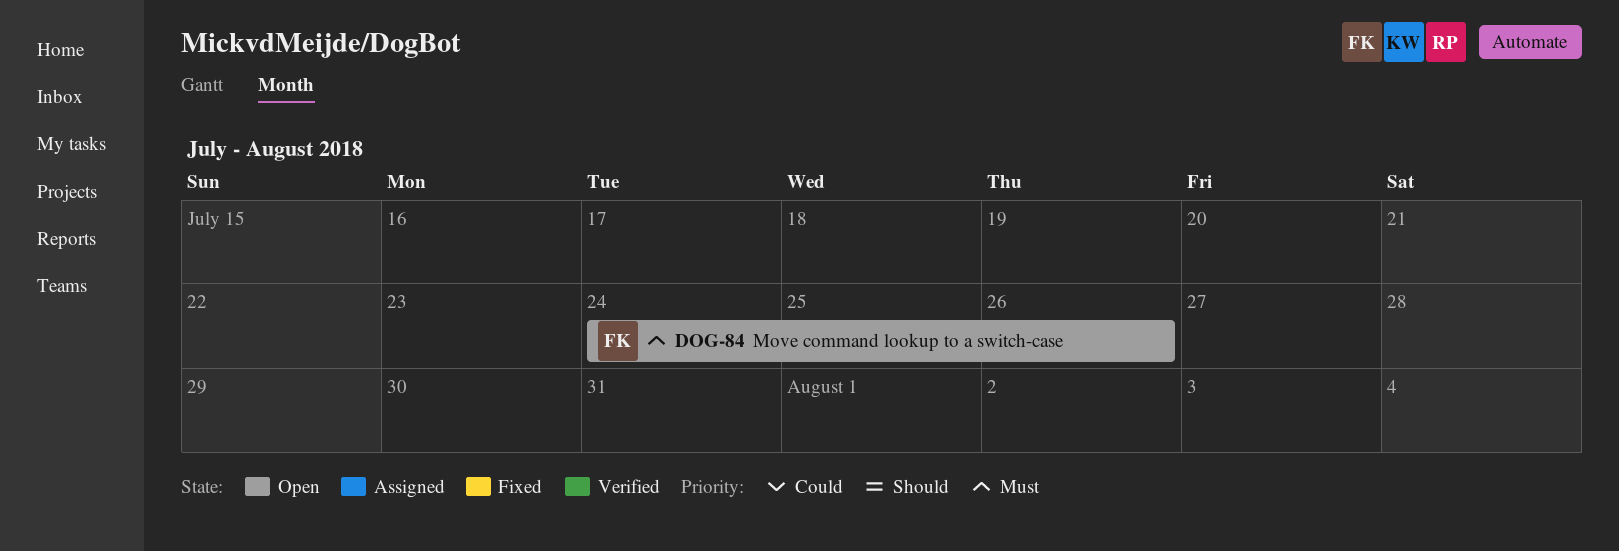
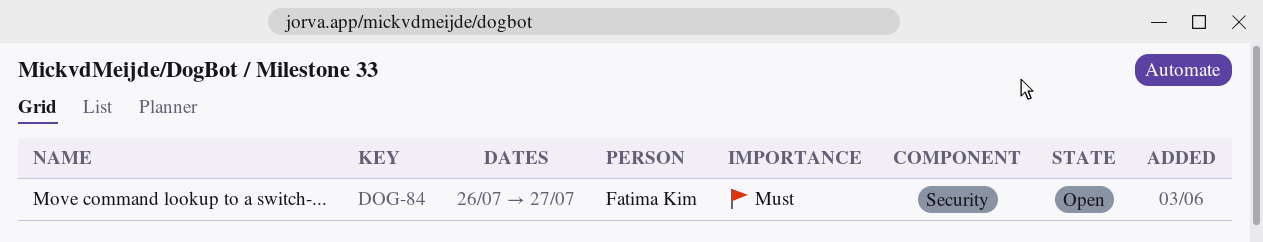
DOG-84, start: Jul 24 -> Jul 26
DOG-84, due: Jul 26 -> Jul 27

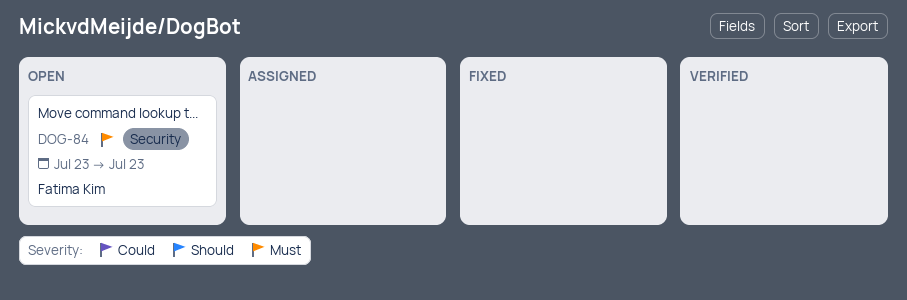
DOG-84, start: Jul 26 -> Jul 23
DOG-84, due: Jul 27 -> Jul 23

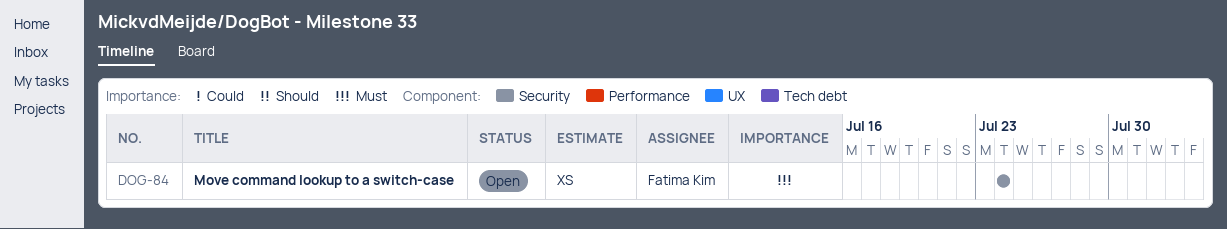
DOG-84, start: Jul 23 -> Jul 24
DOG-84, due: Jul 23 -> Jul 24

